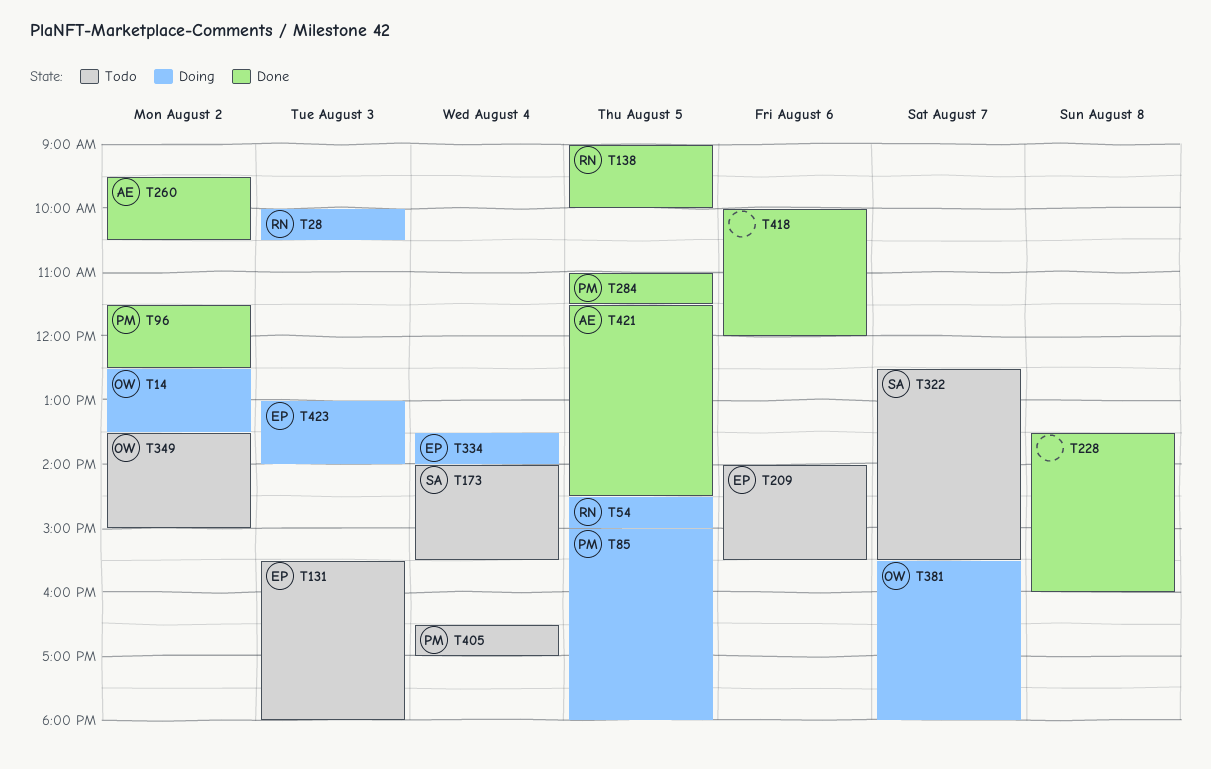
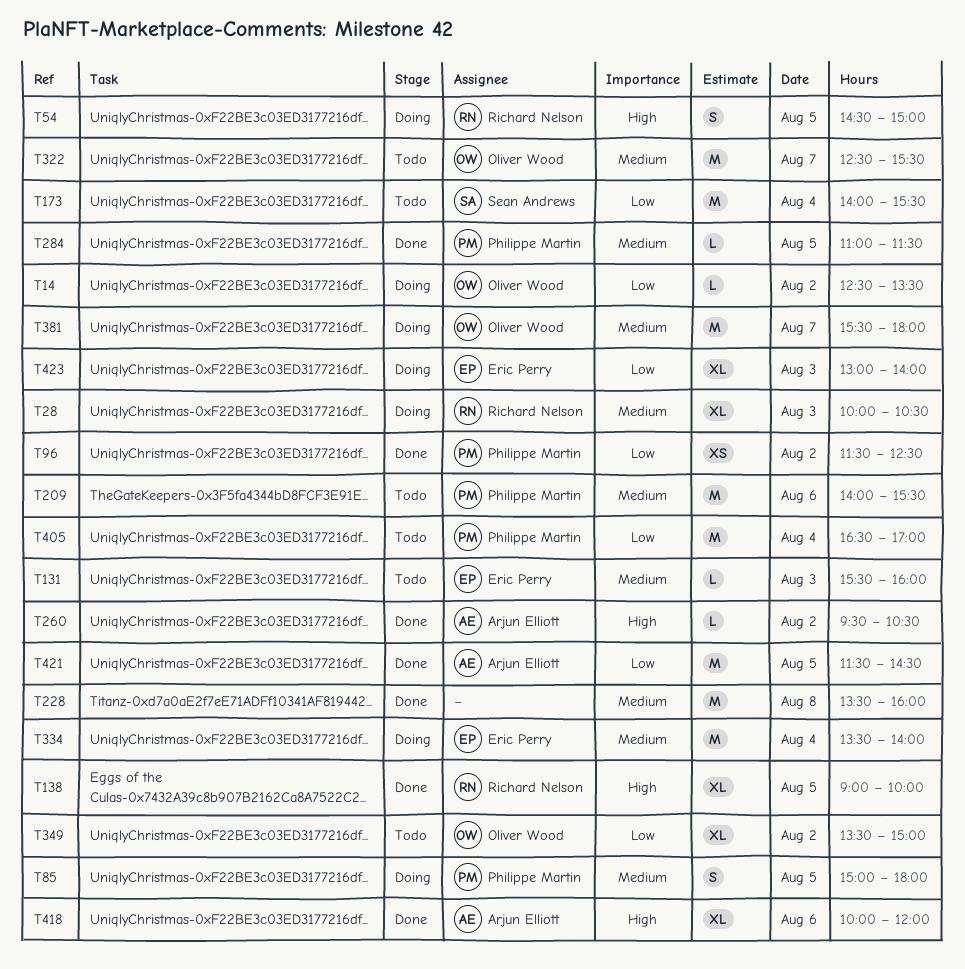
T131, ends: 18:00 -> 16:00
T209, owner: Eric Perry -> Philippe Martin
T322, owner: Sean Andrews -> Oliver Wood
T418, owner: none -> Arjun Elliott

